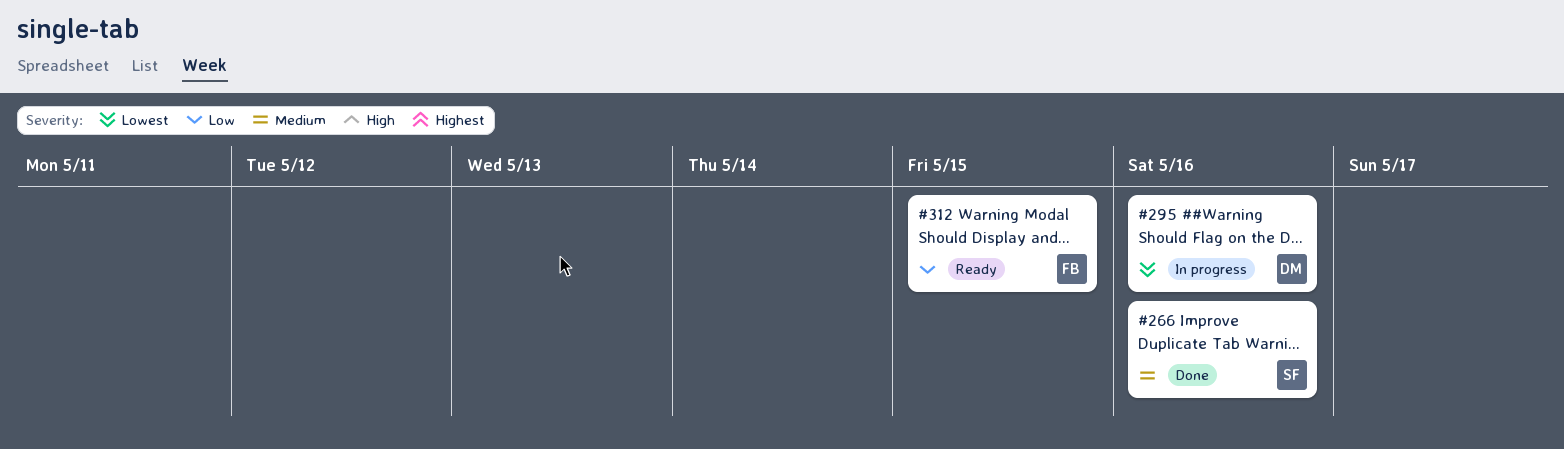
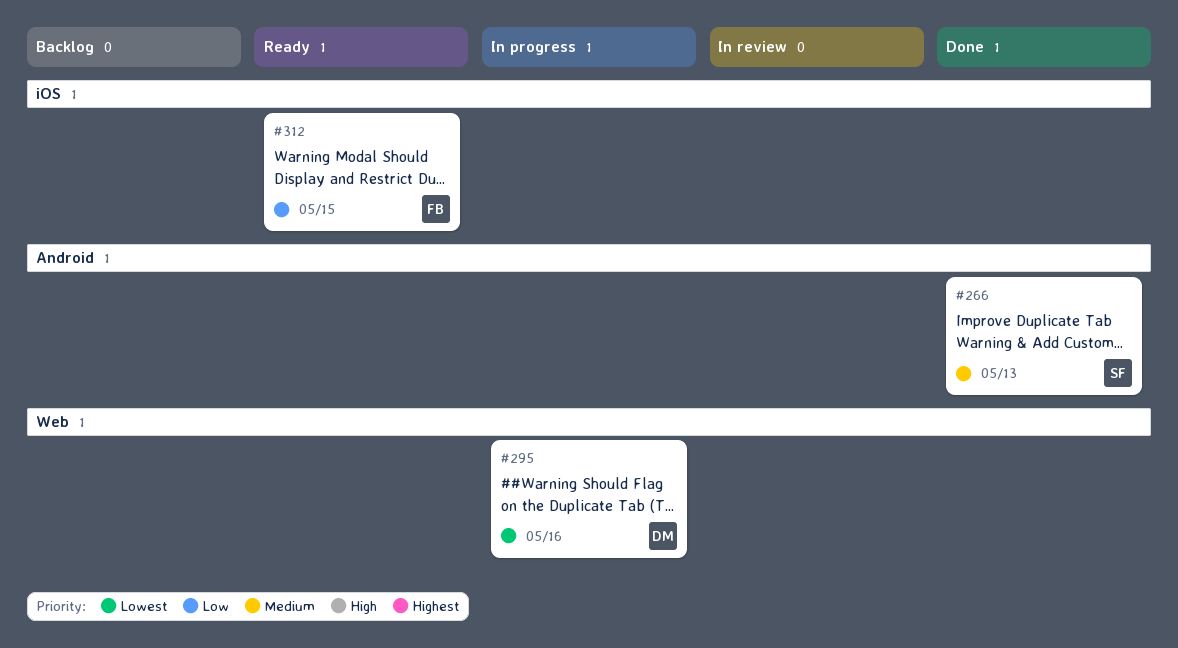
#266, due: May 16 -> May 13

